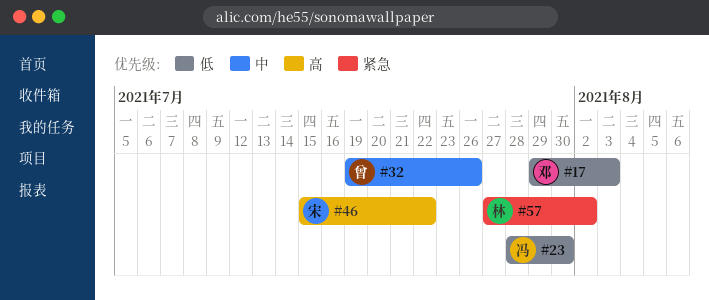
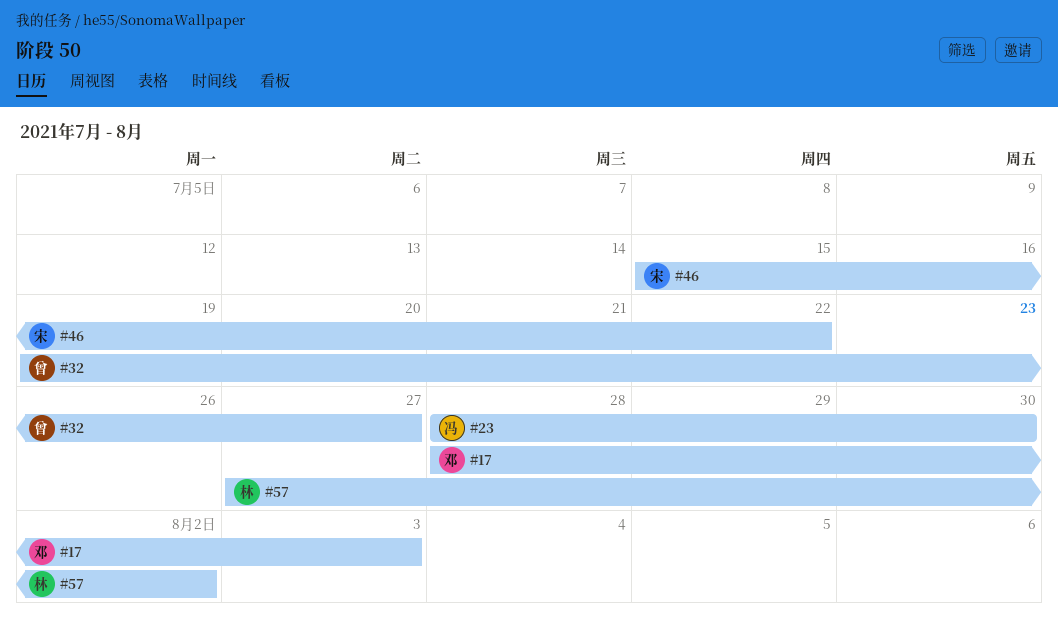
#17, start: Jul 29 -> Jul 28
#32, due: Jul 26 -> Jul 27

